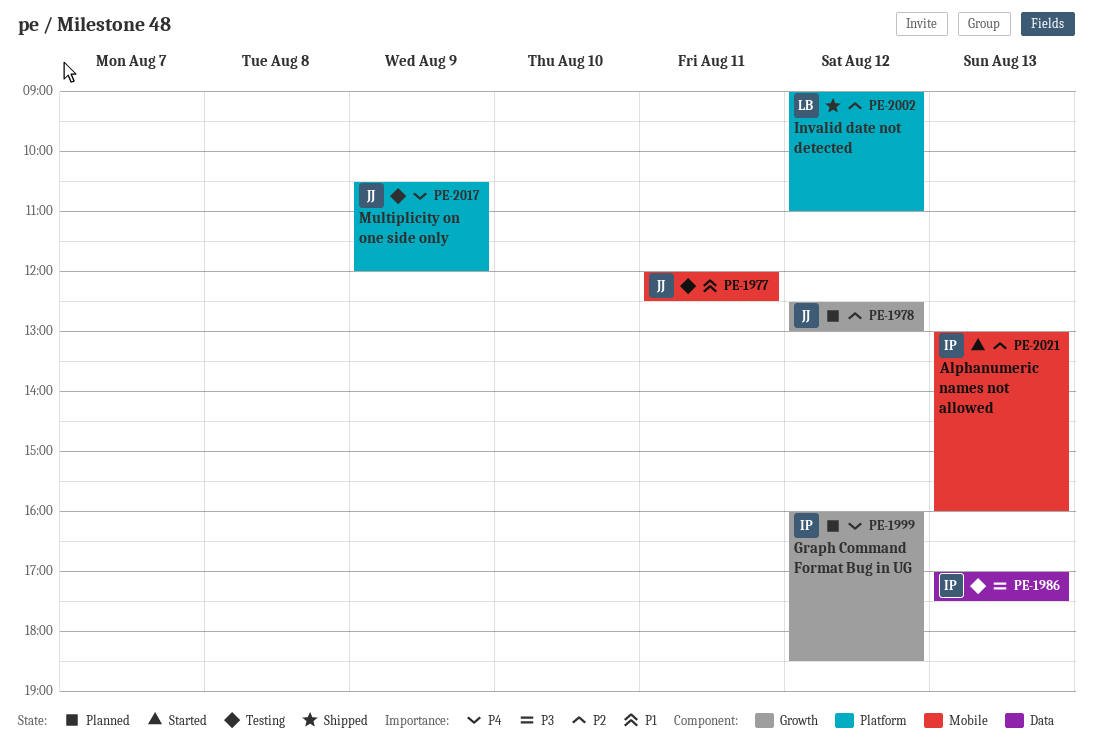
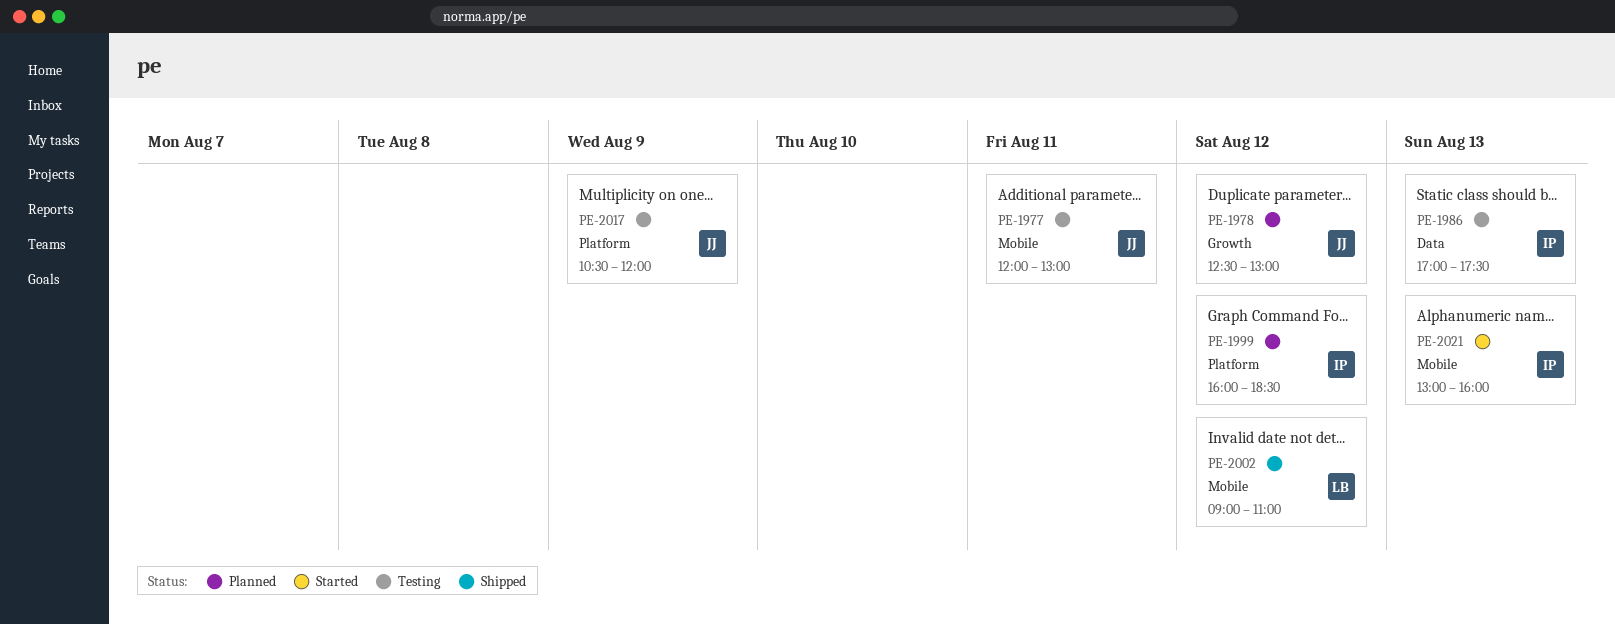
PE-1977, ends: 12:30 -> 13:00
PE-1999, label: Growth -> Platform
PE-2002, label: Platform -> Mobile

